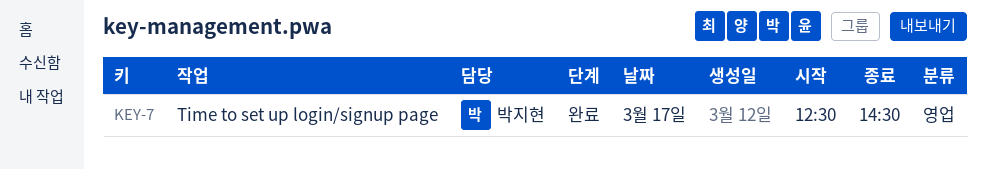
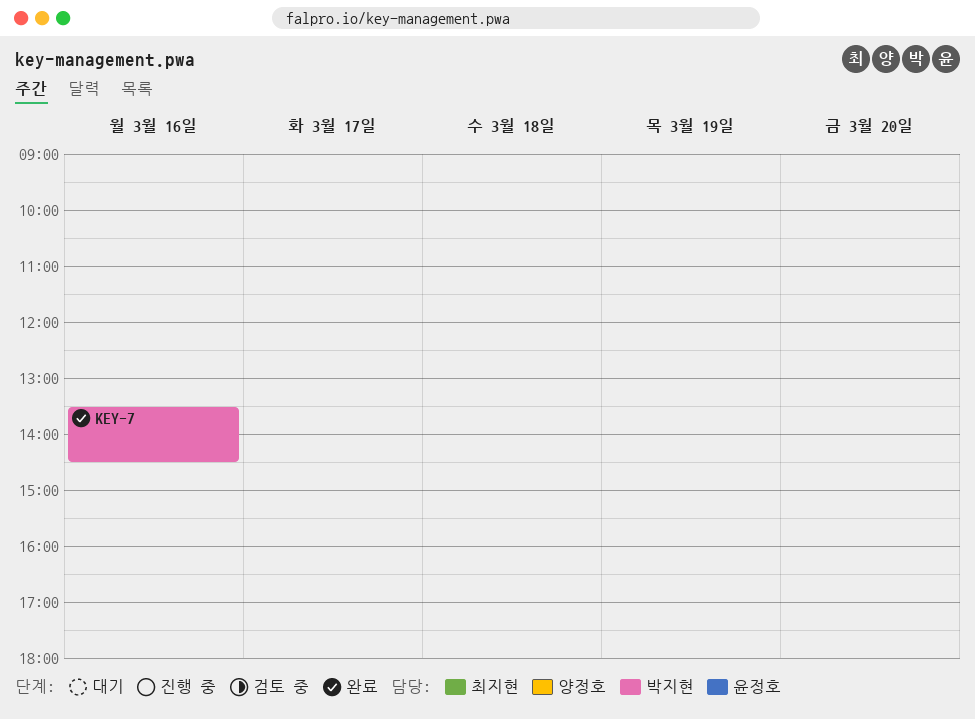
KEY-7, day: Mar 17 -> Mar 16
KEY-7, begins: 12:30 -> 13:30

